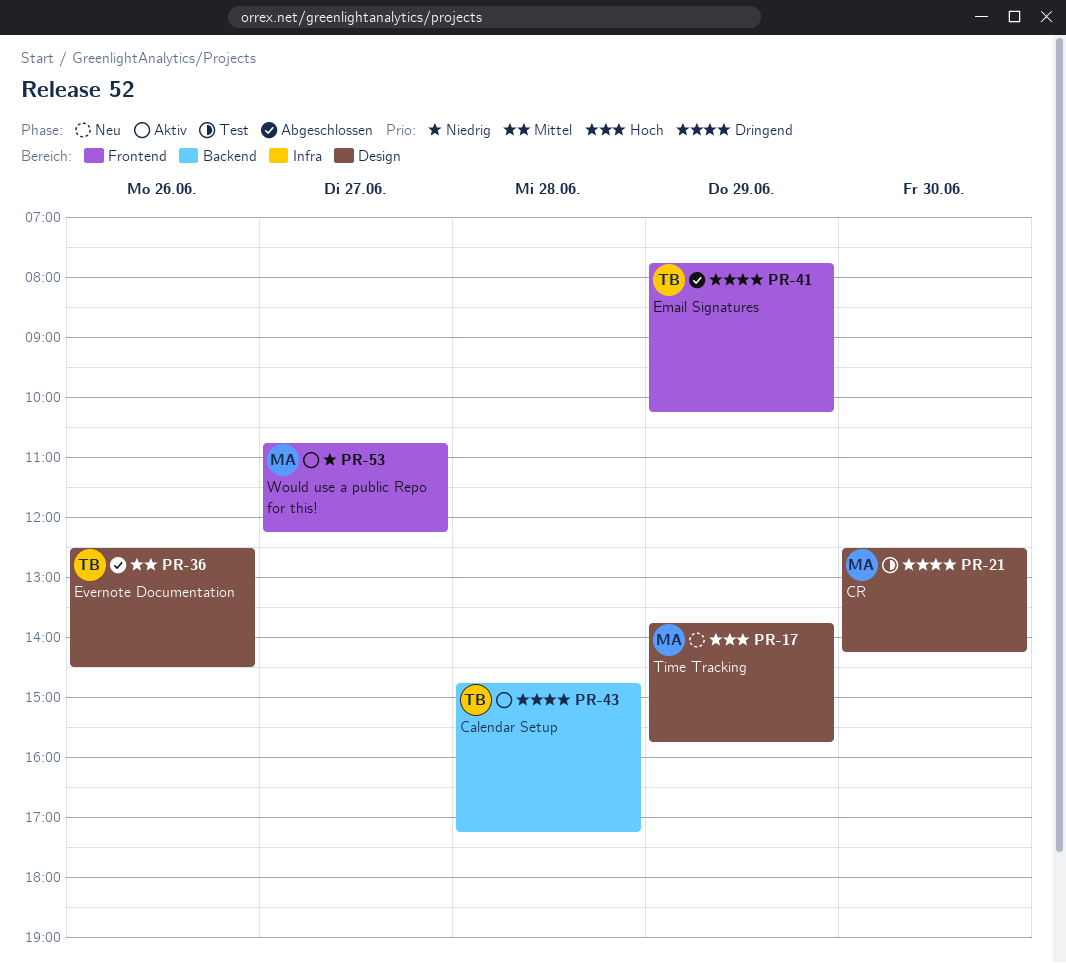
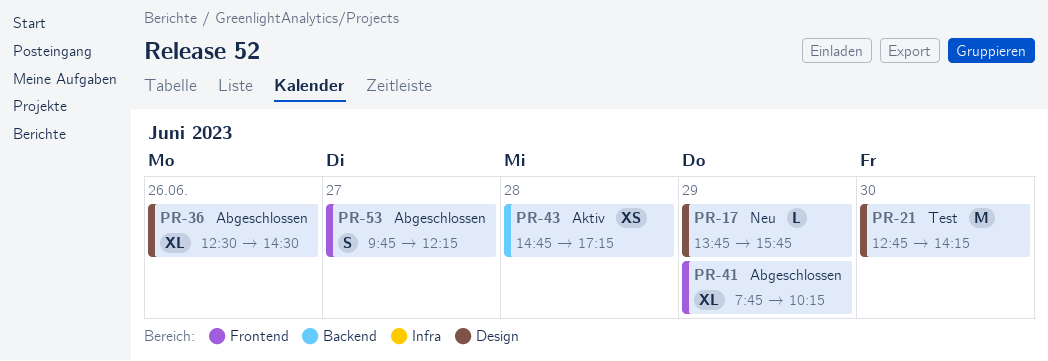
PR-21, begins: 12:30 -> 12:45
PR-53, status: Aktiv -> Abgeschlossen
PR-53, begins: 10:45 -> 09:45

